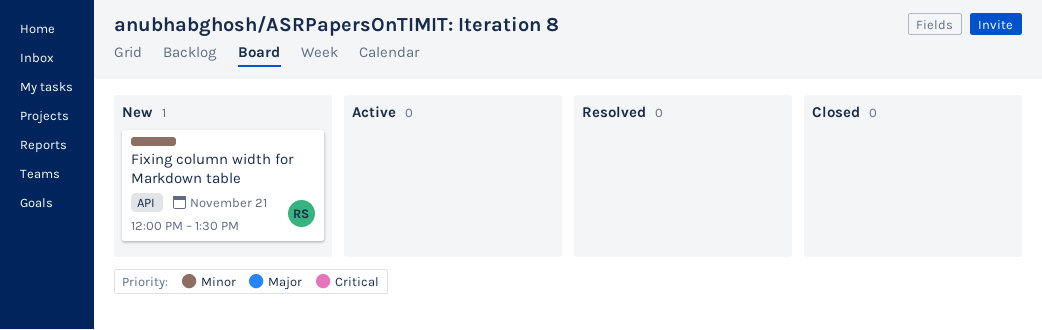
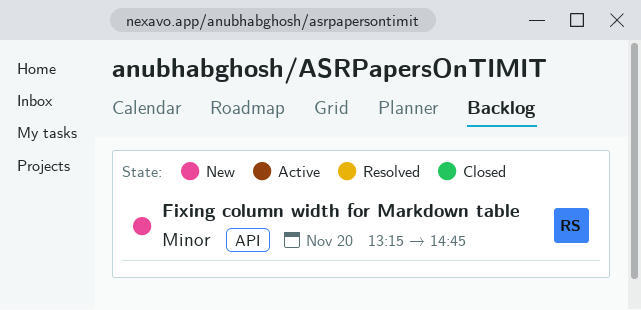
Fixing column width for Markdown table, day: Nov 21 -> Nov 20
Fixing column width for Markdown table, begins: 12:00 -> 13:15
Fixing column width for Markdown table, ends: 13:30 -> 14:45

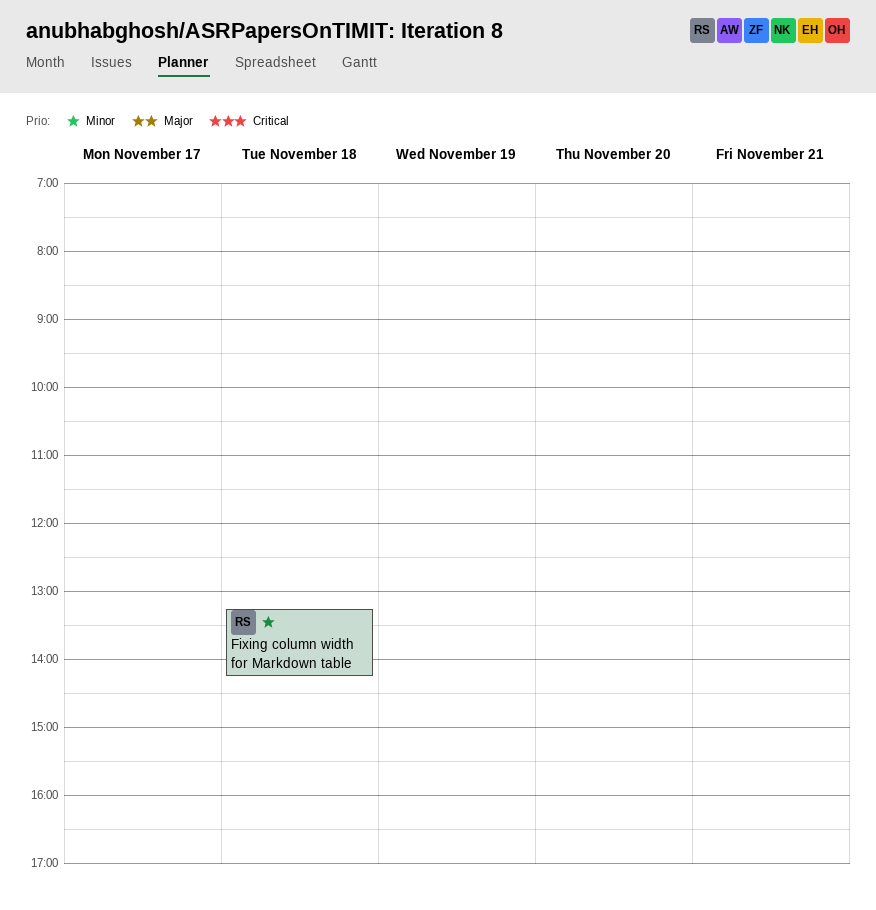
Fixing column width for Markdown table, day: Nov 20 -> Nov 18
Fixing column width for Markdown table, ends: 14:45 -> 14:15

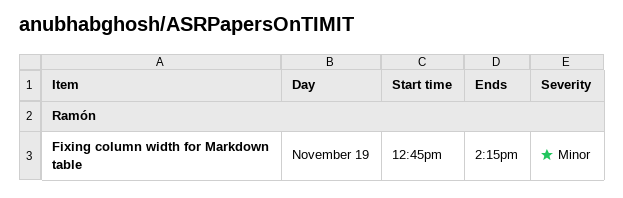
Fixing column width for Markdown table, day: Nov 18 -> Nov 19
Fixing column width for Markdown table, begins: 13:15 -> 12:45

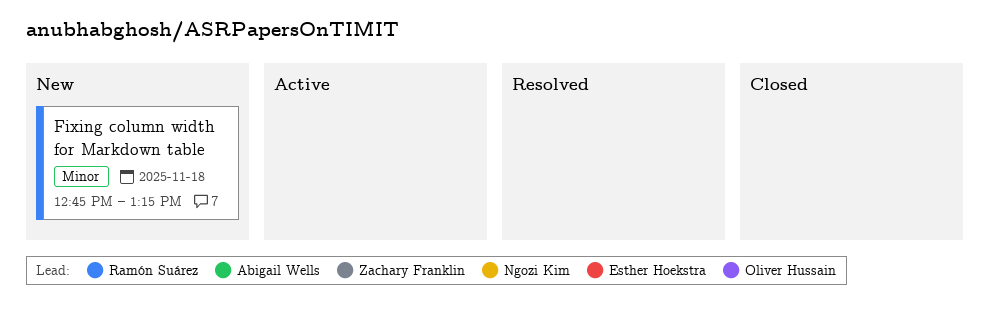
Fixing column width for Markdown table, day: Nov 19 -> Nov 18
Fixing column width for Markdown table, ends: 14:15 -> 13:15

